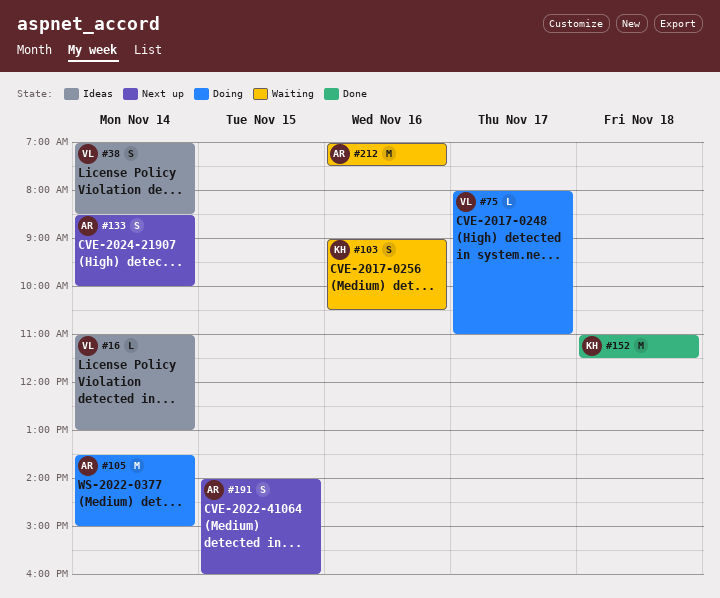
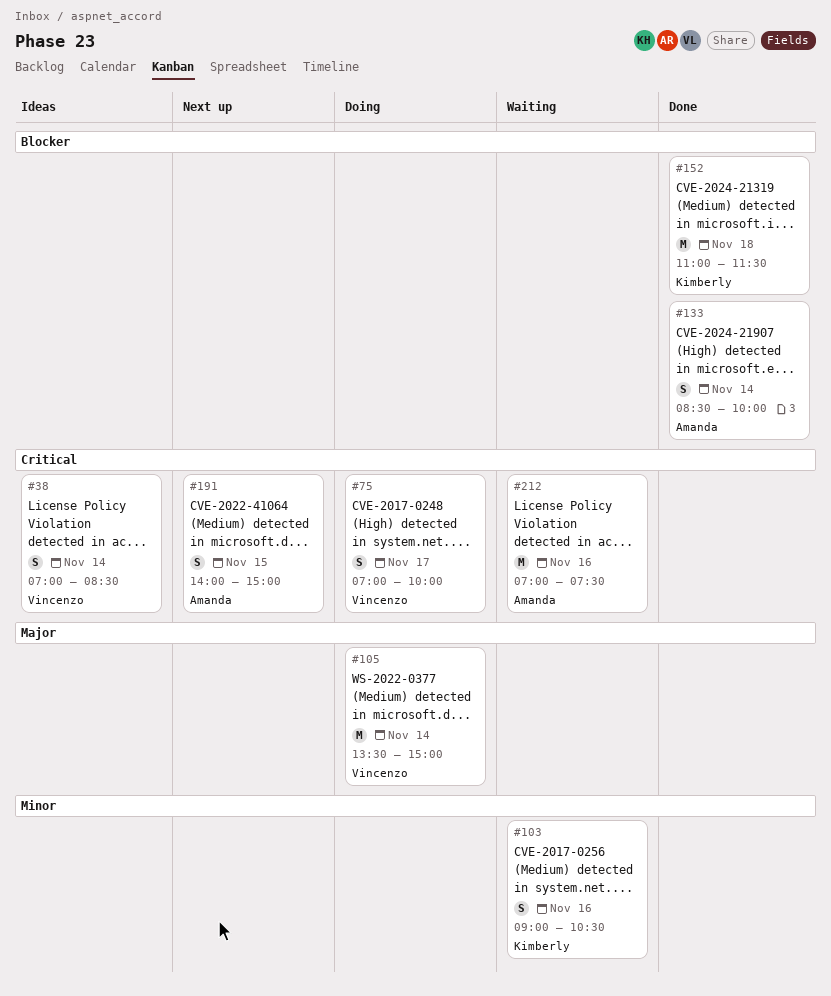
#16: present -> none
#75, estimate: L -> S
#75, begins: 08:00 -> 07:00
#75, ends: 11:00 -> 10:00
#105, owner: Amanda -> Vincenzo
#133, status: Next up -> Done
#191, ends: 16:00 -> 15:00

